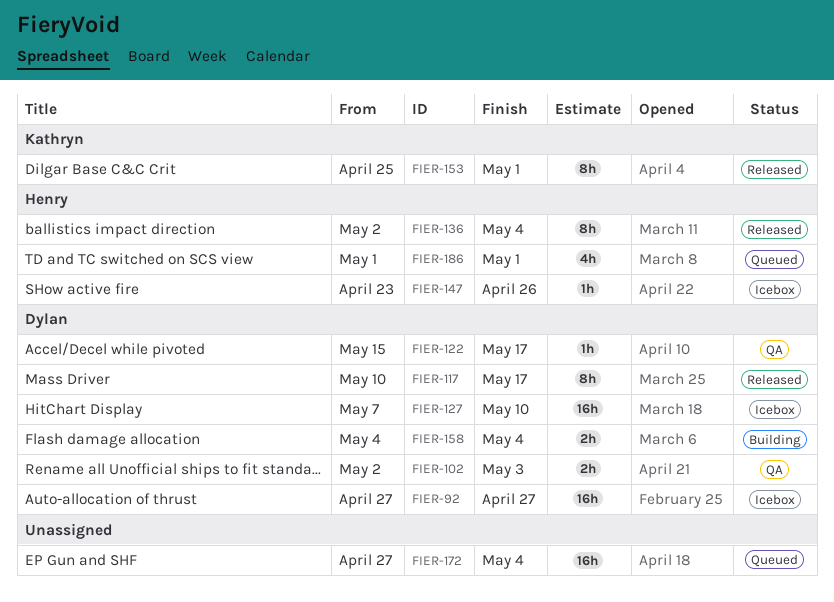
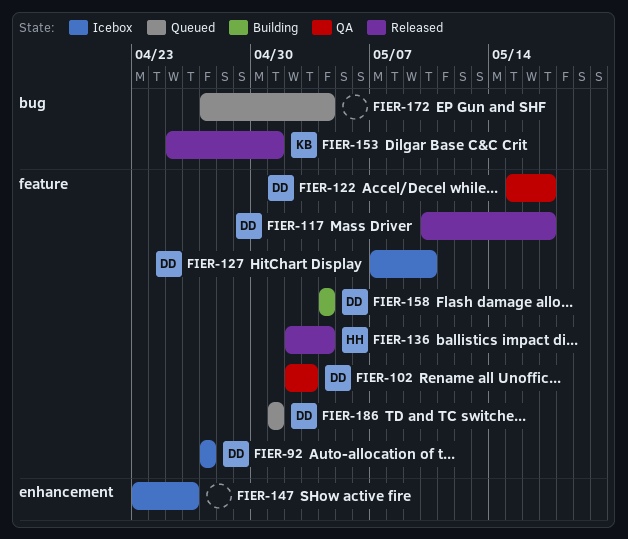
FIER-147, owner: Henry -> none
FIER-186, owner: Henry -> Dylan

